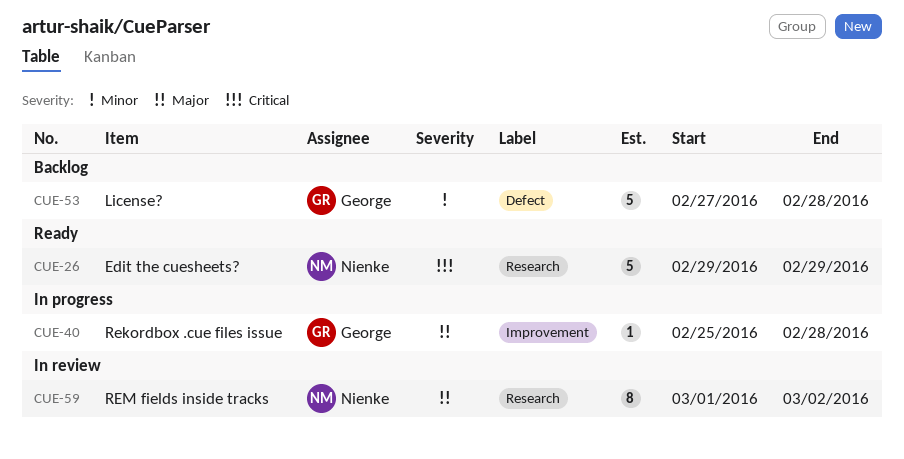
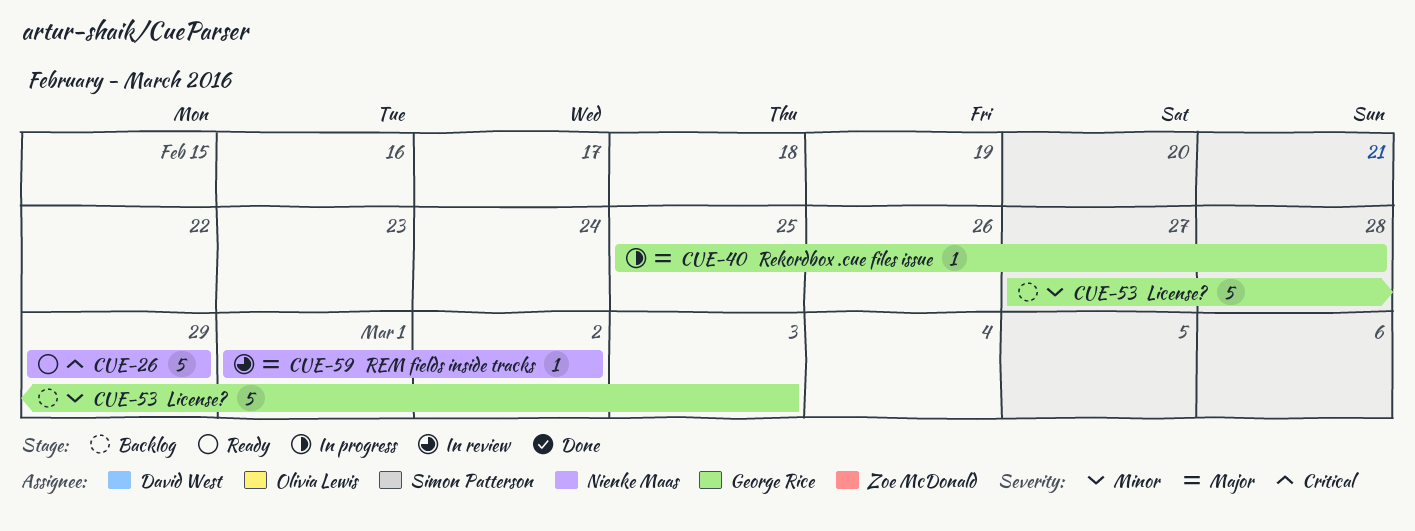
CUE-53, due: Feb 28 -> Mar 3
CUE-59, estimate: 8 -> 1

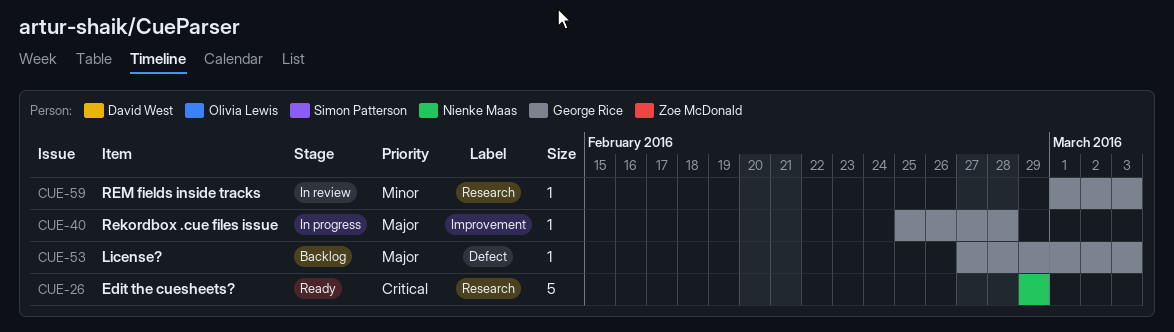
CUE-53, priority: Minor -> Major
CUE-53, estimate: 5 -> 1
CUE-59, owner: Nienke Maas -> George Rice
CUE-59, priority: Major -> Minor
CUE-59, due: Mar 2 -> Mar 3

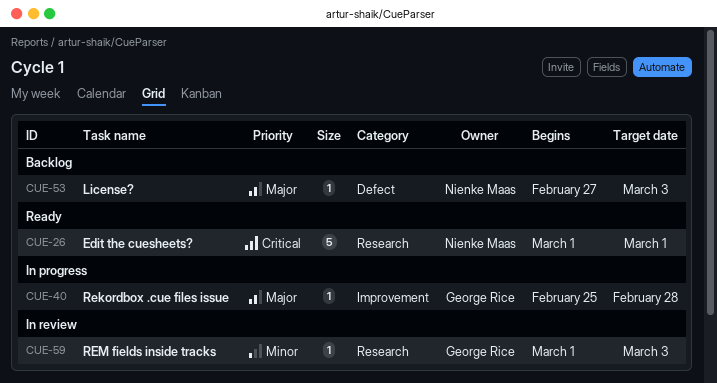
CUE-26, start: Feb 29 -> Mar 1
CUE-26, due: Feb 29 -> Mar 1
CUE-53, owner: George Rice -> Nienke Maas

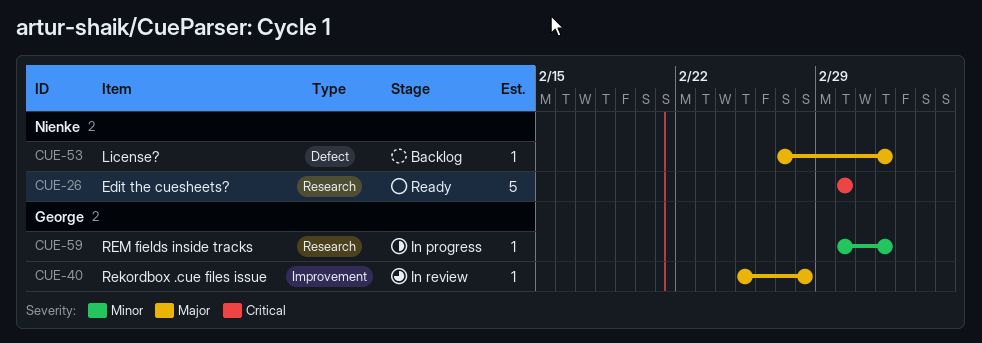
CUE-40, status: In progress -> In review
CUE-59, status: In review -> In progress

